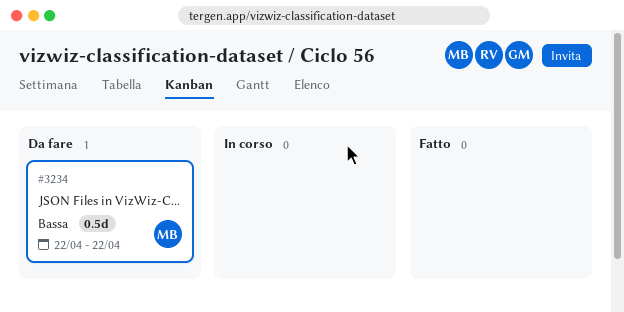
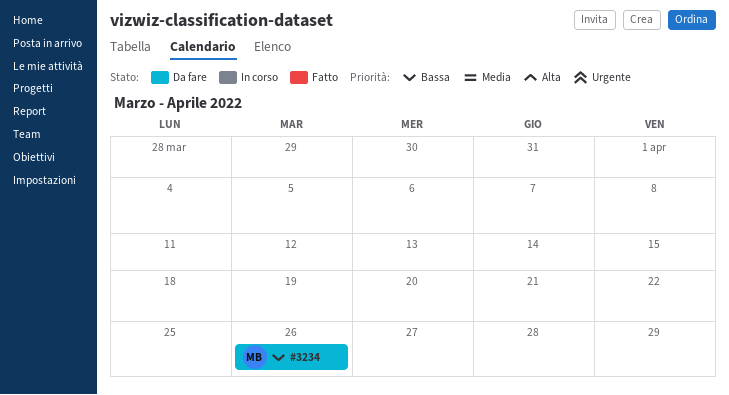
#3234, start: Apr 22 -> Apr 26
#3234, due: Apr 22 -> Apr 26

